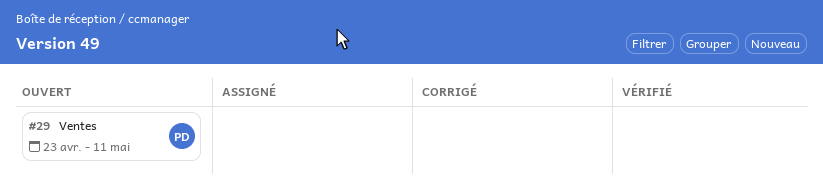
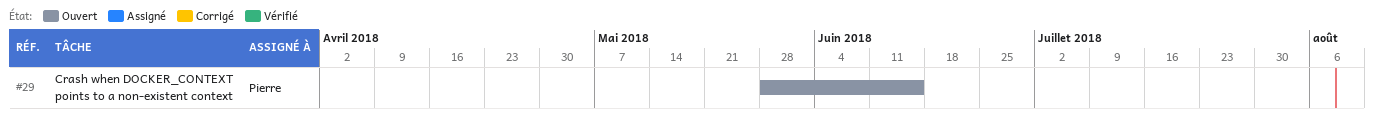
#29, start: Apr 23 -> May 28
#29, due: May 11 -> Jun 15

